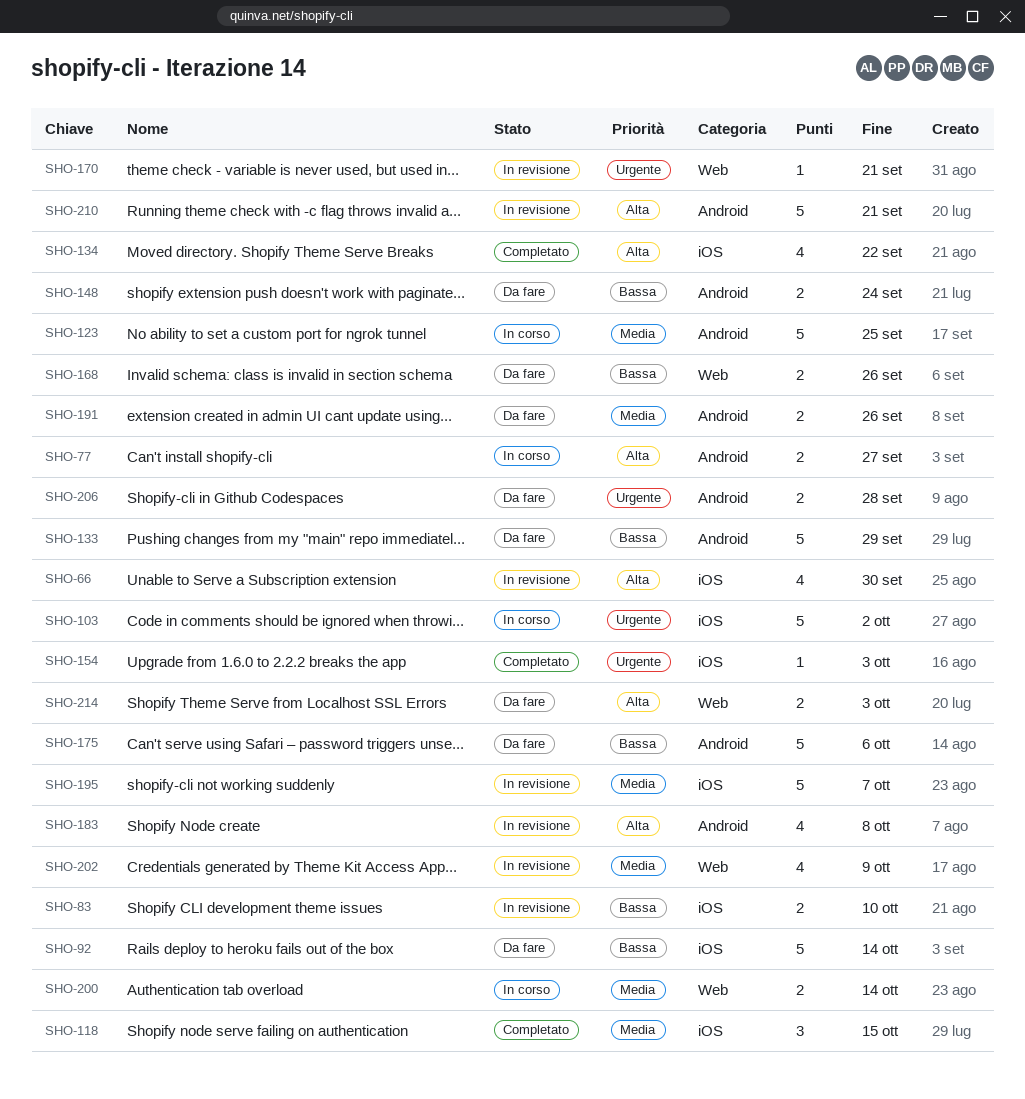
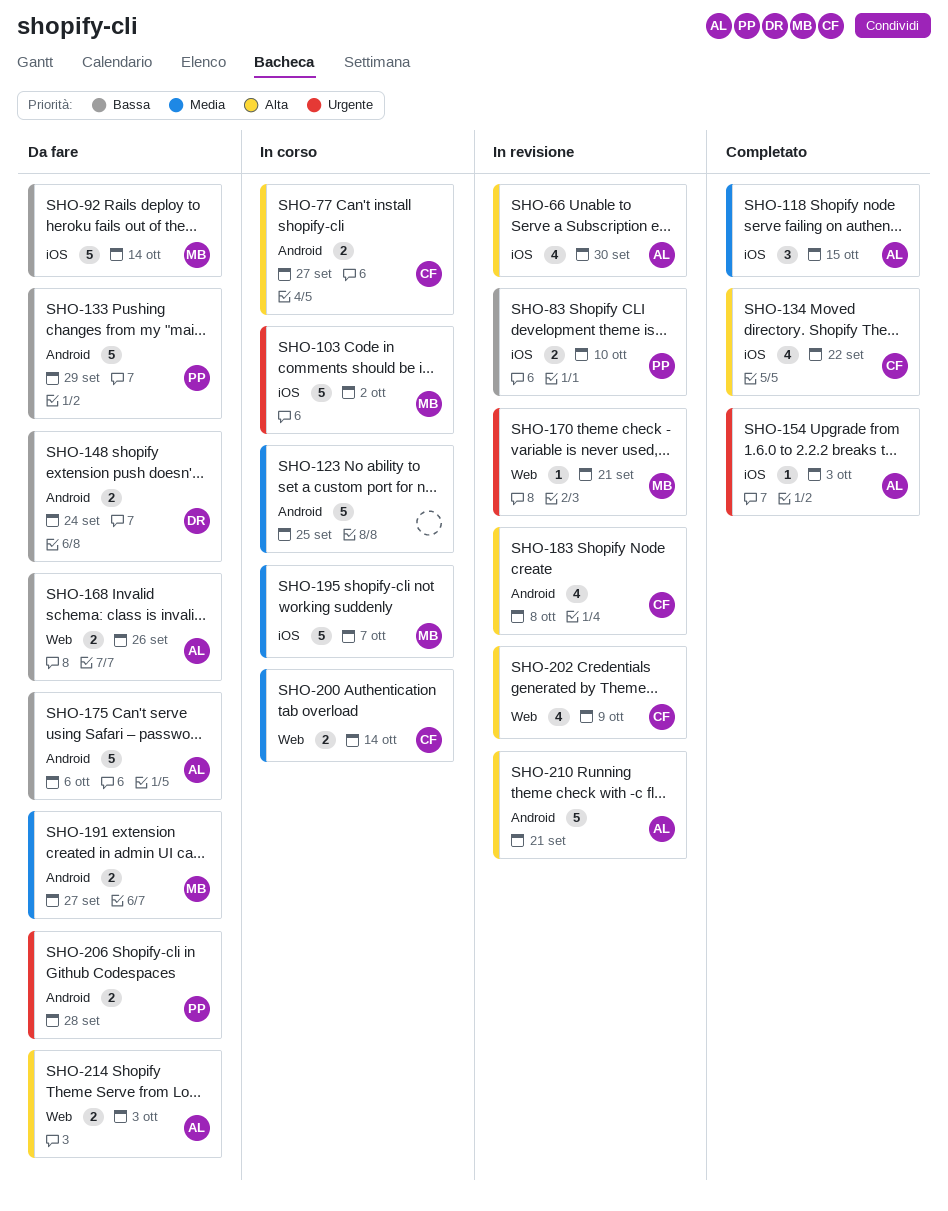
SHO-191, due: Sep 26 -> Sep 27
SHO-195, status: In revisione -> In corso
SHO-202, priority: Media -> Alta

